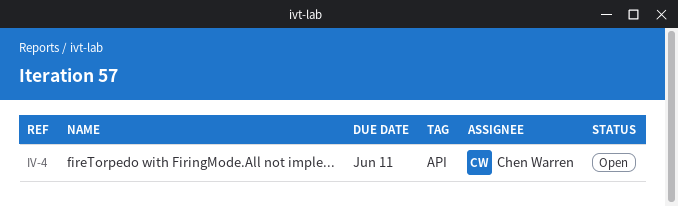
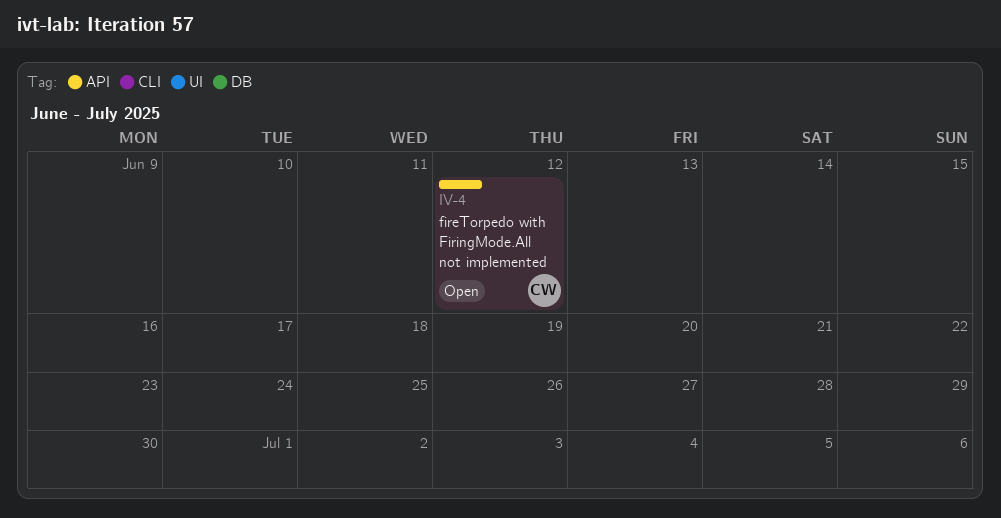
IV-4, due: Jun 11 -> Jun 12

